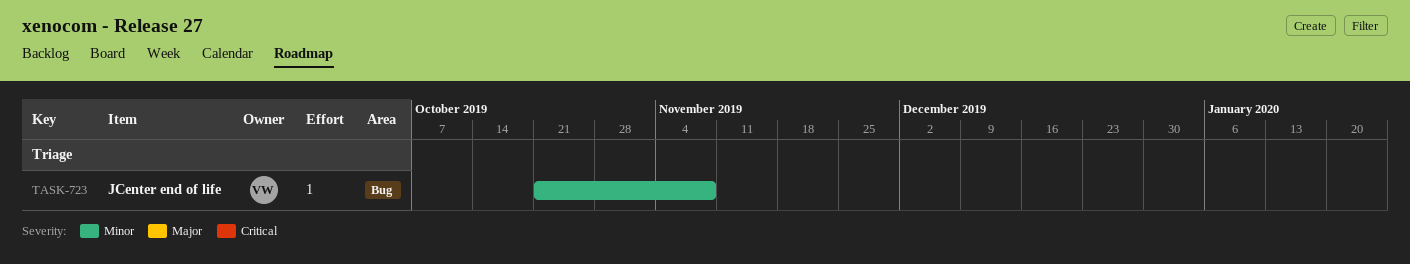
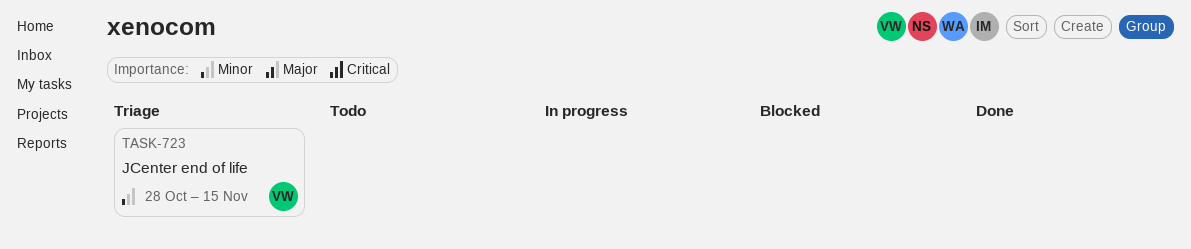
TASK-723, start: Oct 21 -> Oct 28
TASK-723, due: Nov 8 -> Nov 15

